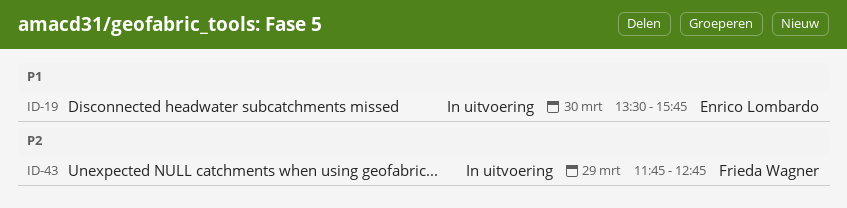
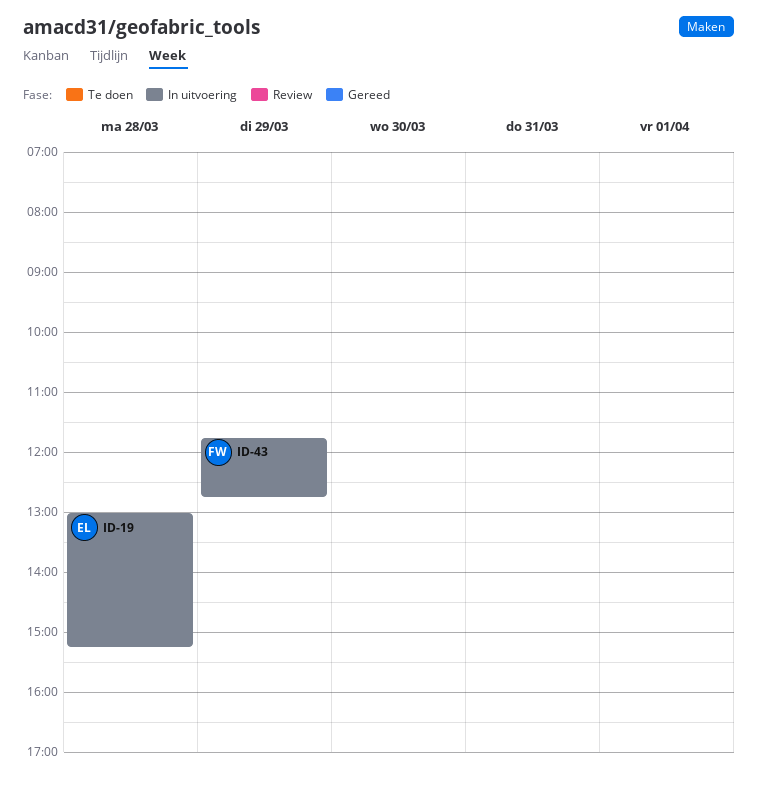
ID-19, day: Mar 30 -> Mar 28
ID-19, begins: 13:30 -> 13:00
ID-19, ends: 15:45 -> 15:15

